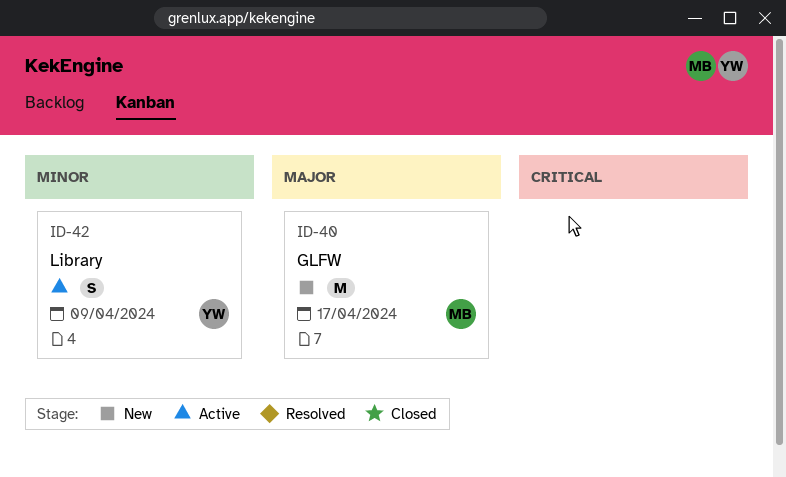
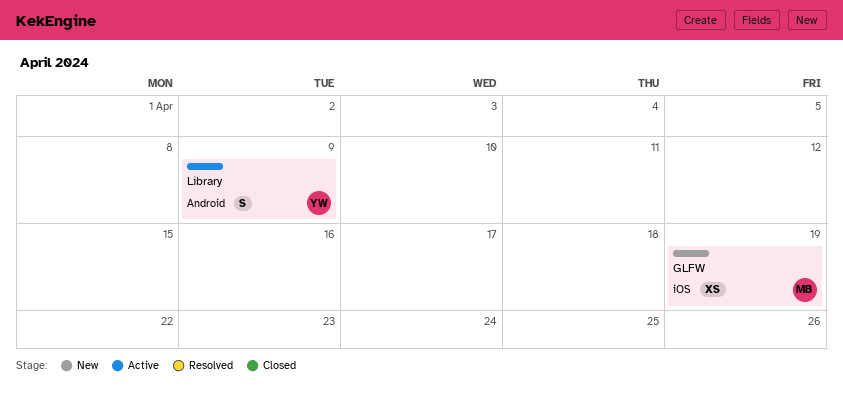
GLFW, estimate: M -> XS
GLFW, due: Apr 17 -> Apr 19

